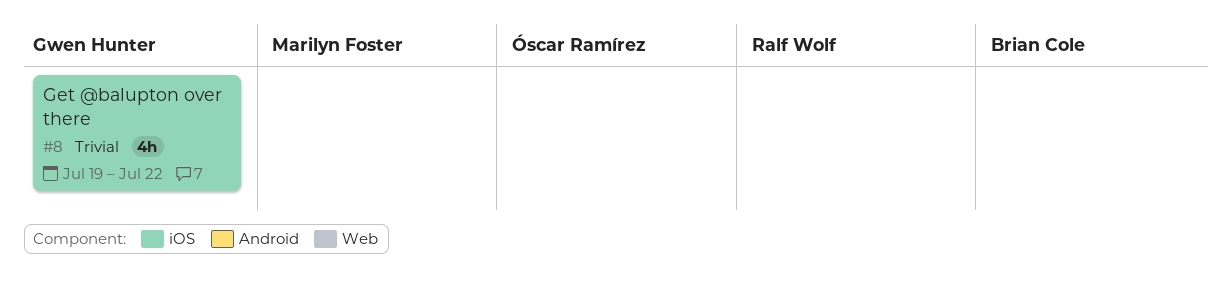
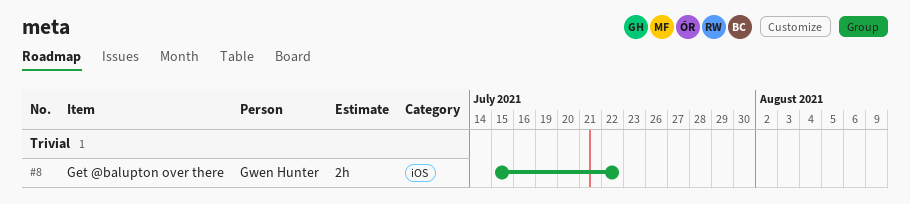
#8, estimate: 4h -> 2h
#8, start: Jul 19 -> Jul 15

